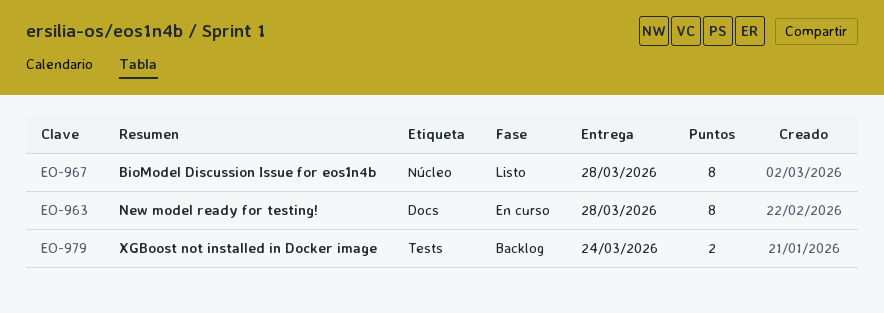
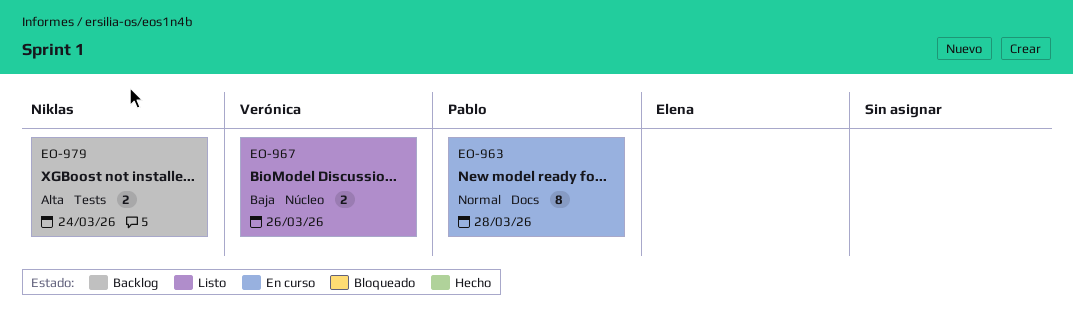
EO-967, estimate: 8 -> 2
EO-967, due: Mar 28 -> Mar 26

